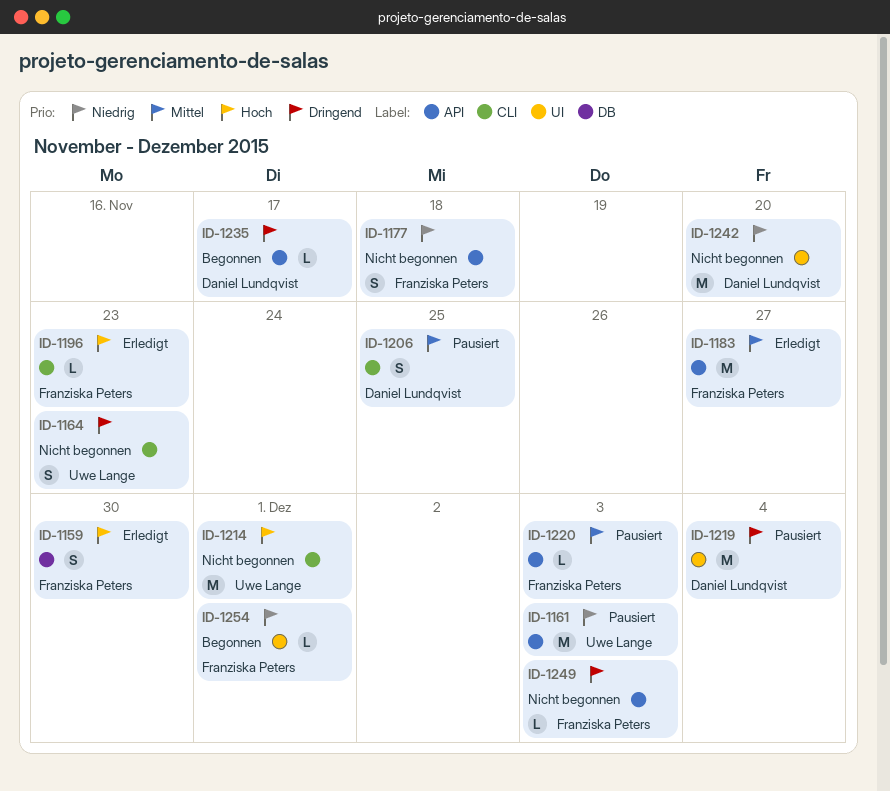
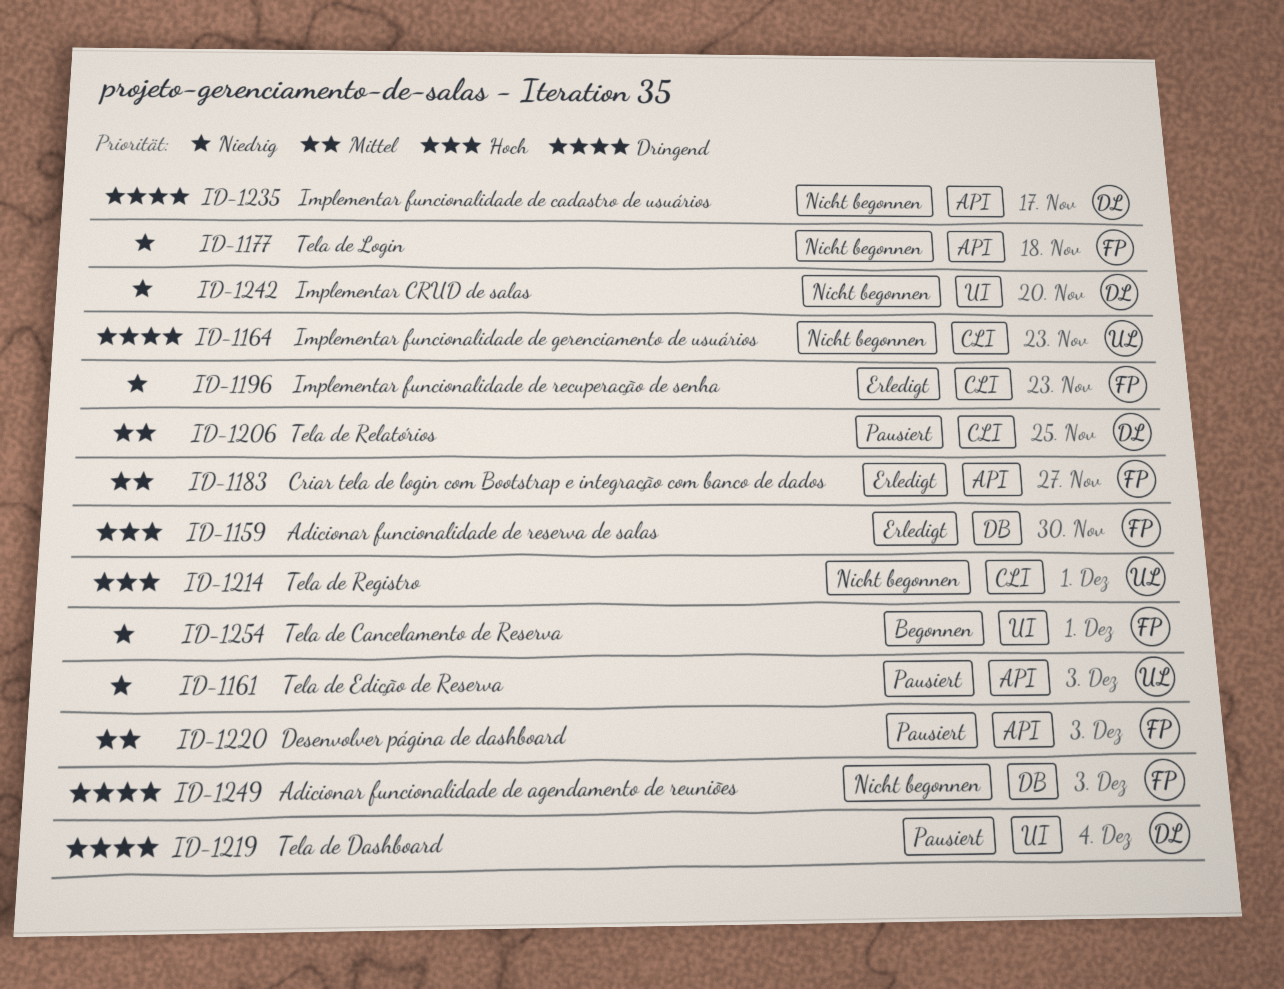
ID-1196, priority: Hoch -> Niedrig
ID-1235, status: Begonnen -> Nicht begonnen
ID-1249, label: API -> DB

